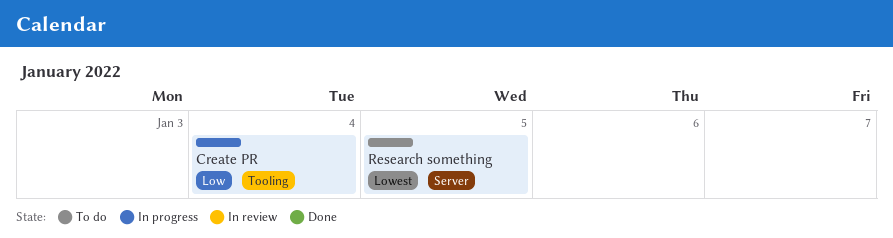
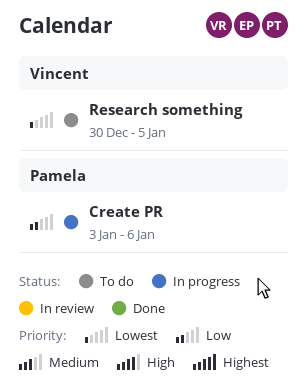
Create PR, due: Jan 4 -> Jan 6

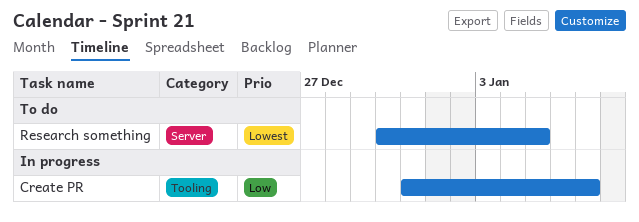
Create PR, start: Jan 3 -> Dec 31
Create PR, due: Jan 6 -> Jan 7

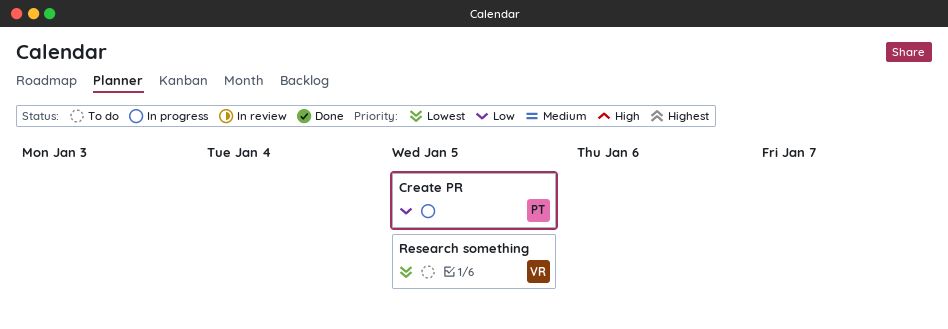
Create PR, due: Jan 7 -> Jan 5

